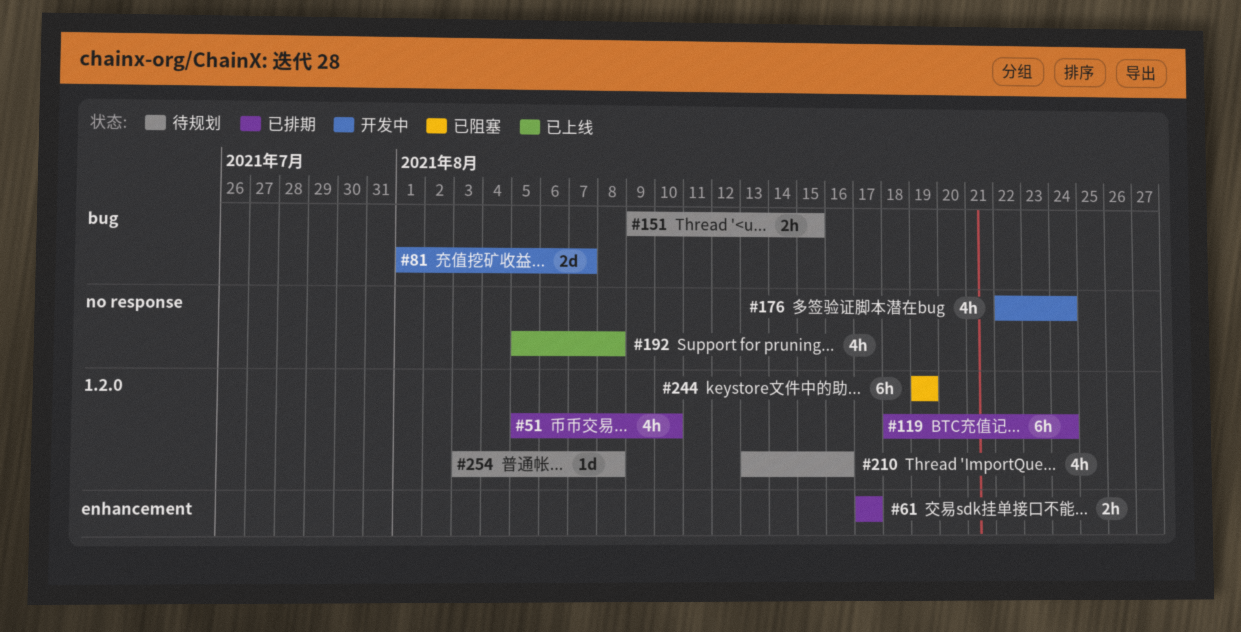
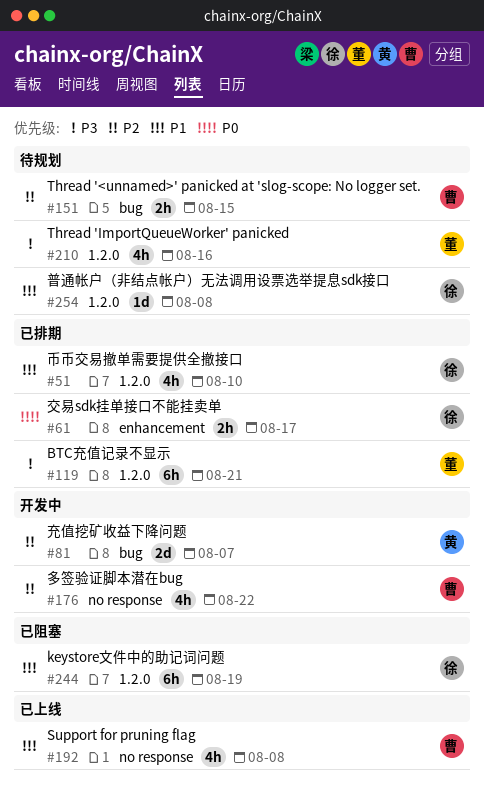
#119, due: Aug 24 -> Aug 21
#176, due: Aug 24 -> Aug 22

